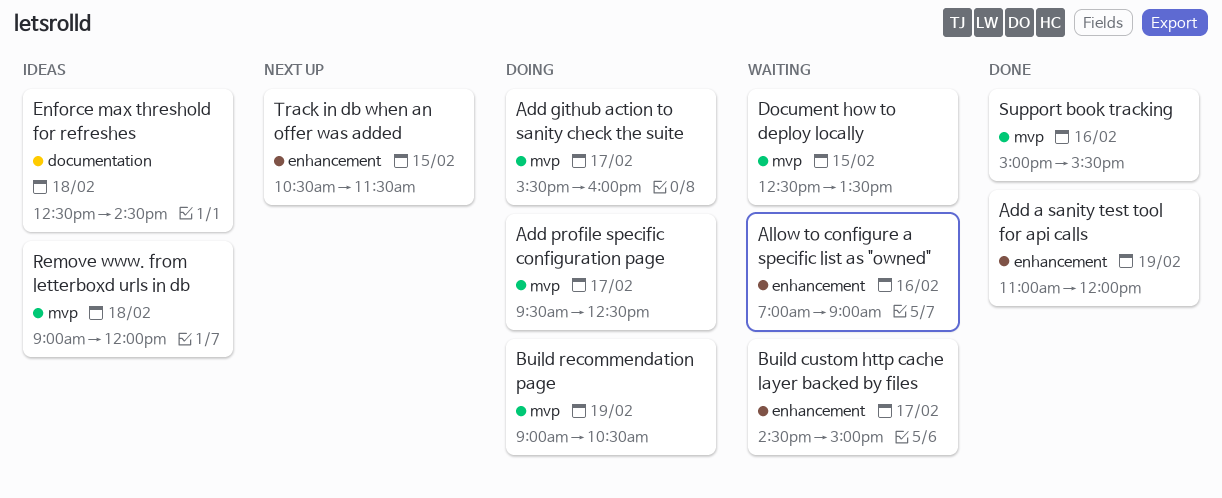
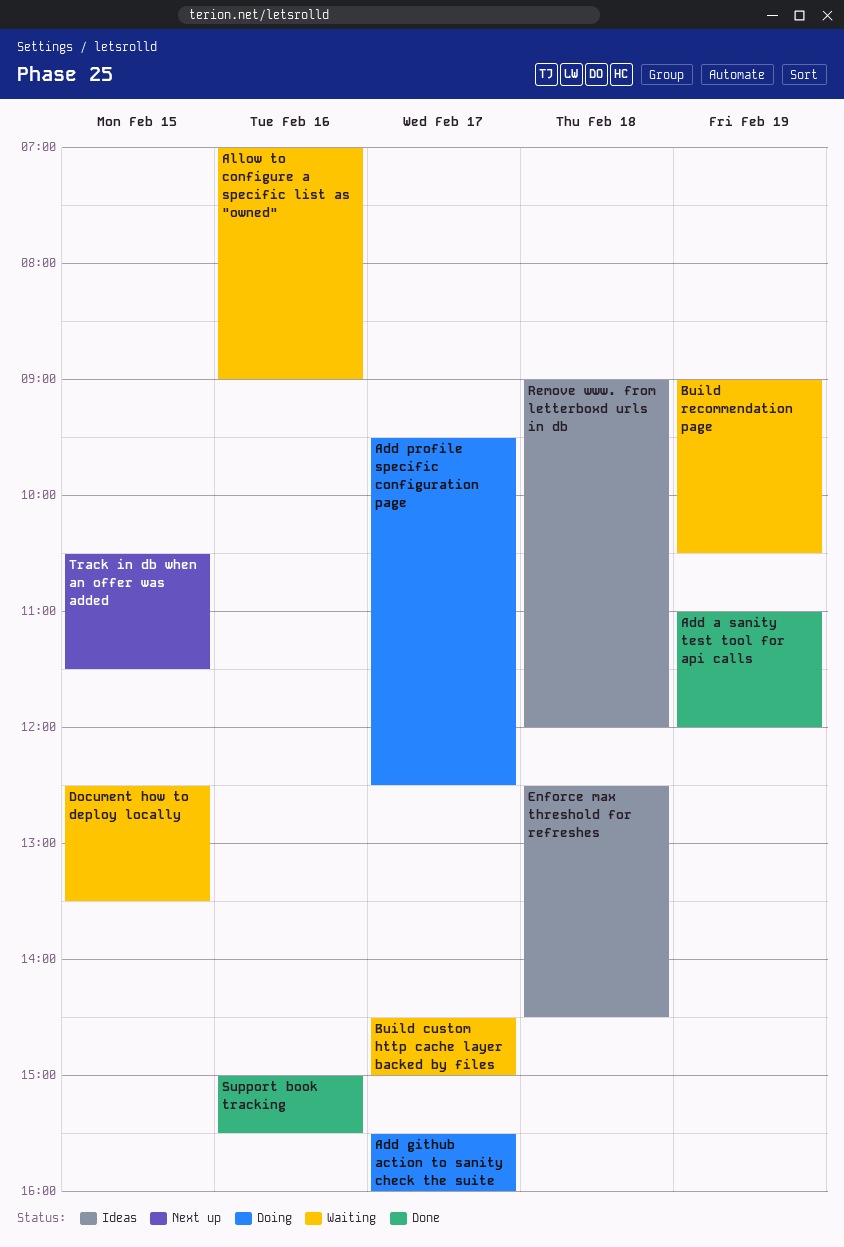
Build recommendation page, status: Doing -> Waiting

